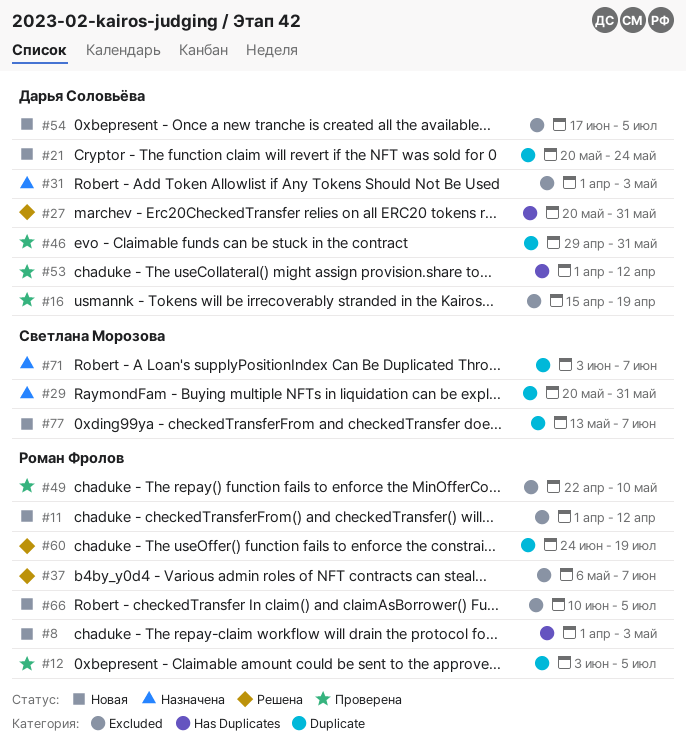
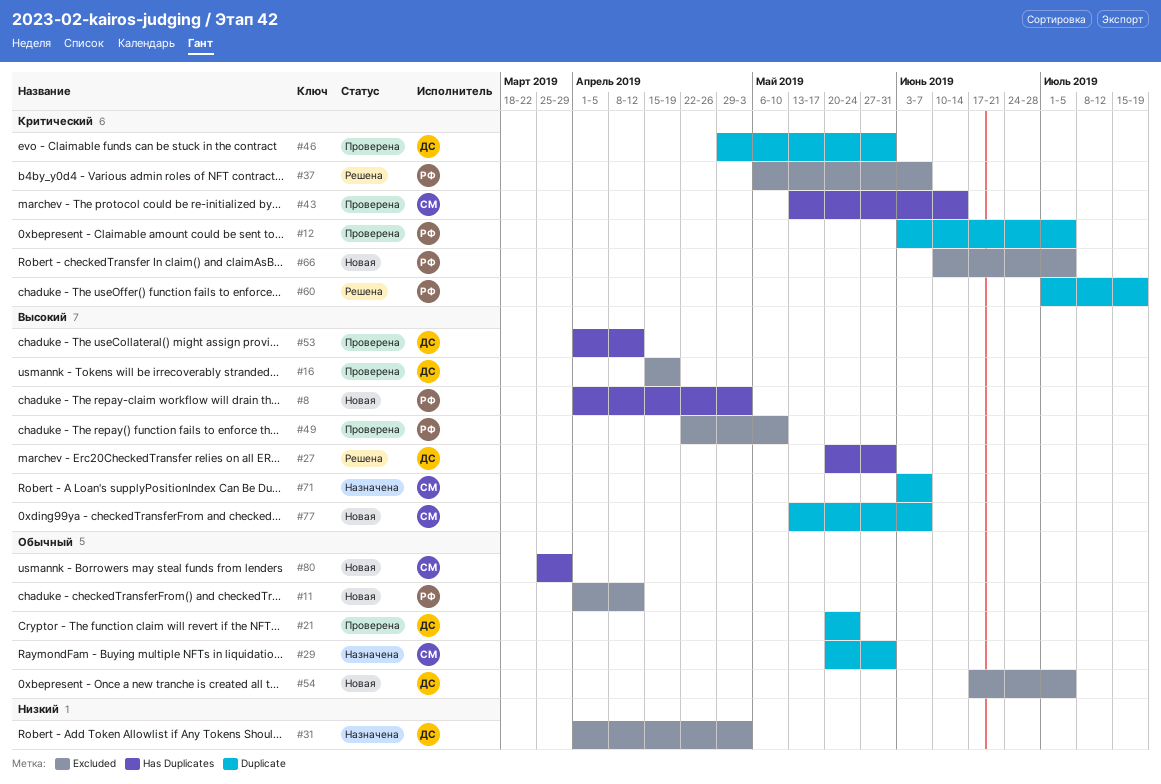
#21, status: Новая -> Проверена
#43: none -> present
#60, start: Jun 24 -> Jul 1
#80: none -> present

